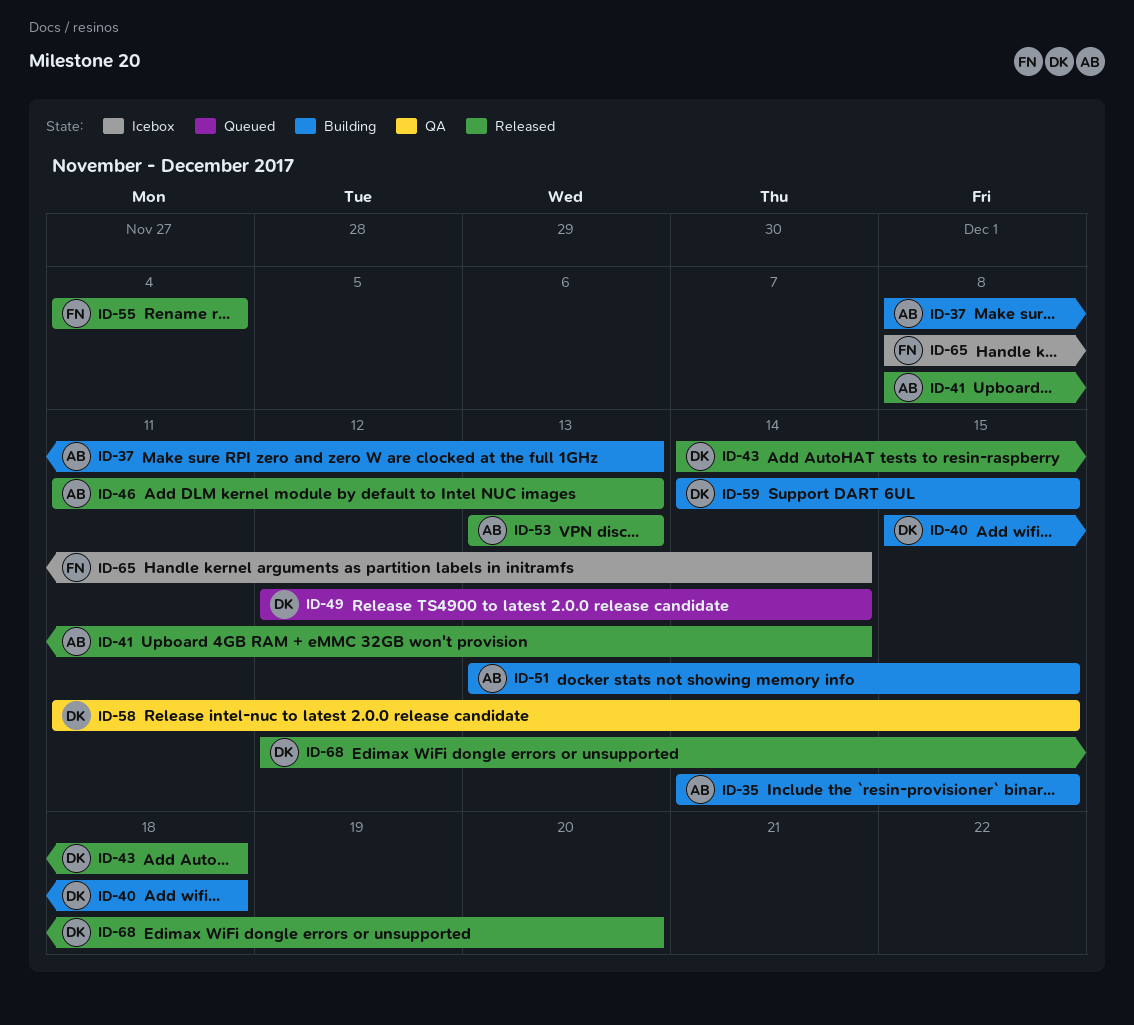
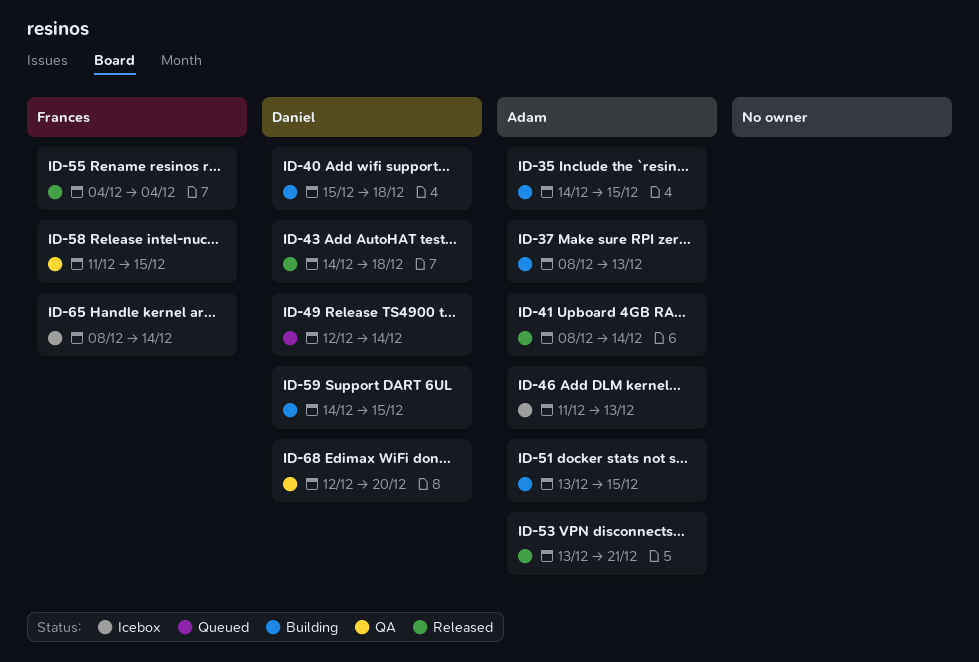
ID-46, status: Released -> Icebox
ID-53, due: Dec 13 -> Dec 21
ID-58, owner: Daniel -> Frances
ID-68, status: Released -> QA

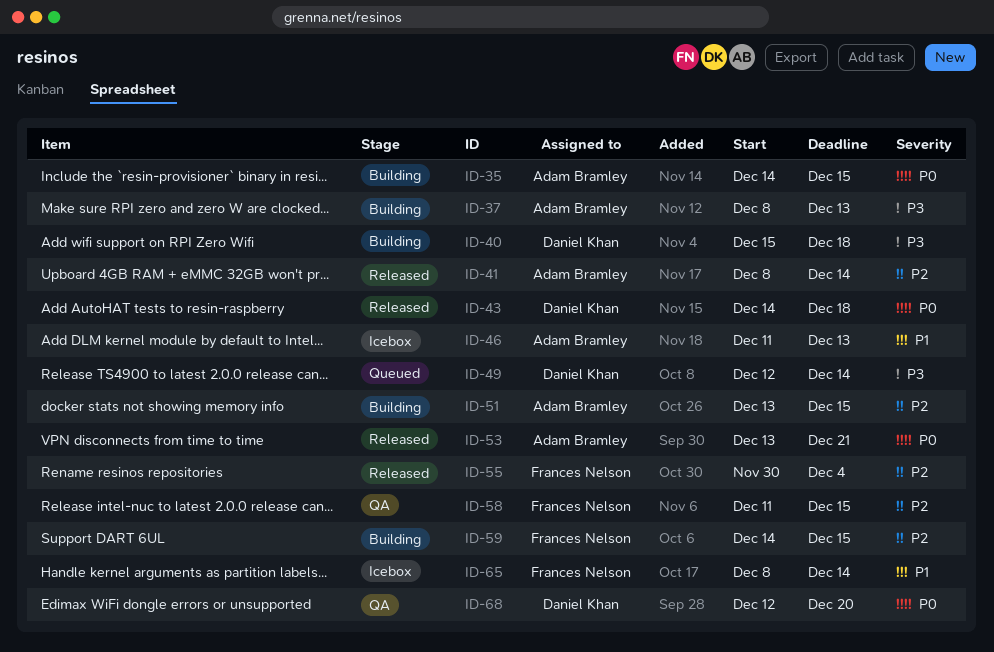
ID-55, start: Dec 4 -> Nov 30
ID-59, owner: Daniel Khan -> Frances Nelson

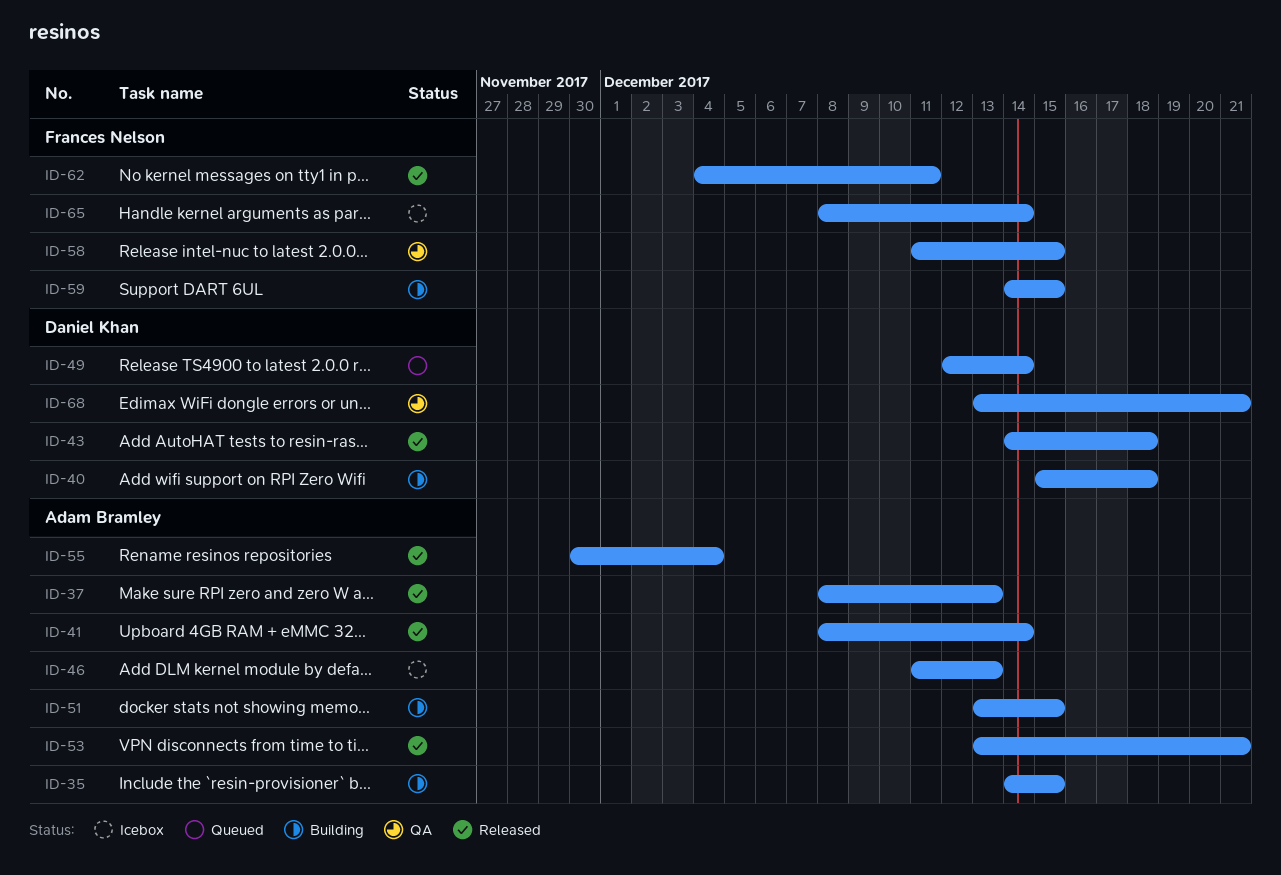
ID-37, status: Building -> Released
ID-55, owner: Frances Nelson -> Adam Bramley
ID-62: none -> present
ID-68, start: Dec 12 -> Dec 13
ID-68, due: Dec 20 -> Dec 21

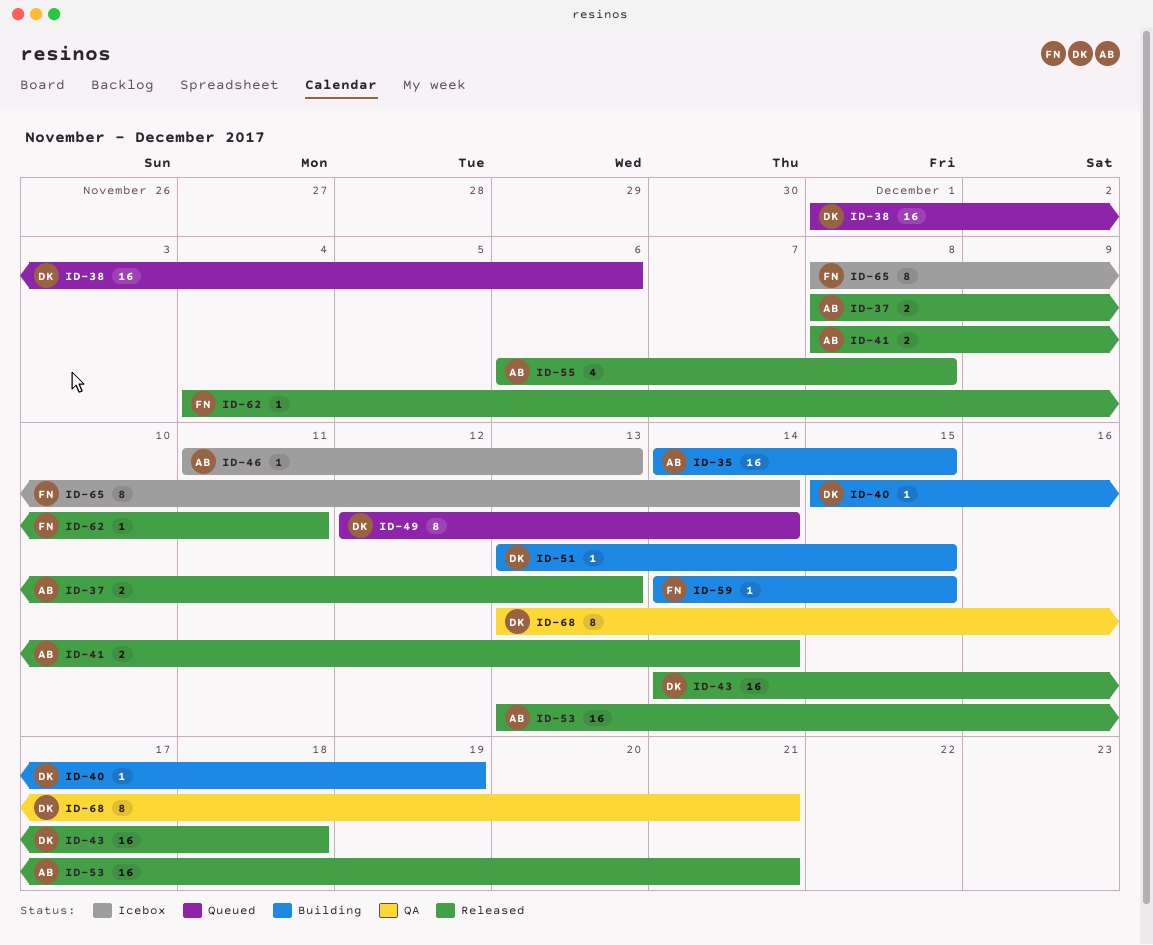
ID-38: none -> present
ID-40, due: Dec 18 -> Dec 19
ID-51, owner: Adam Bramley -> Daniel Khan
ID-55, start: Nov 30 -> Dec 6
ID-55, due: Dec 4 -> Dec 8
ID-58: present -> none

